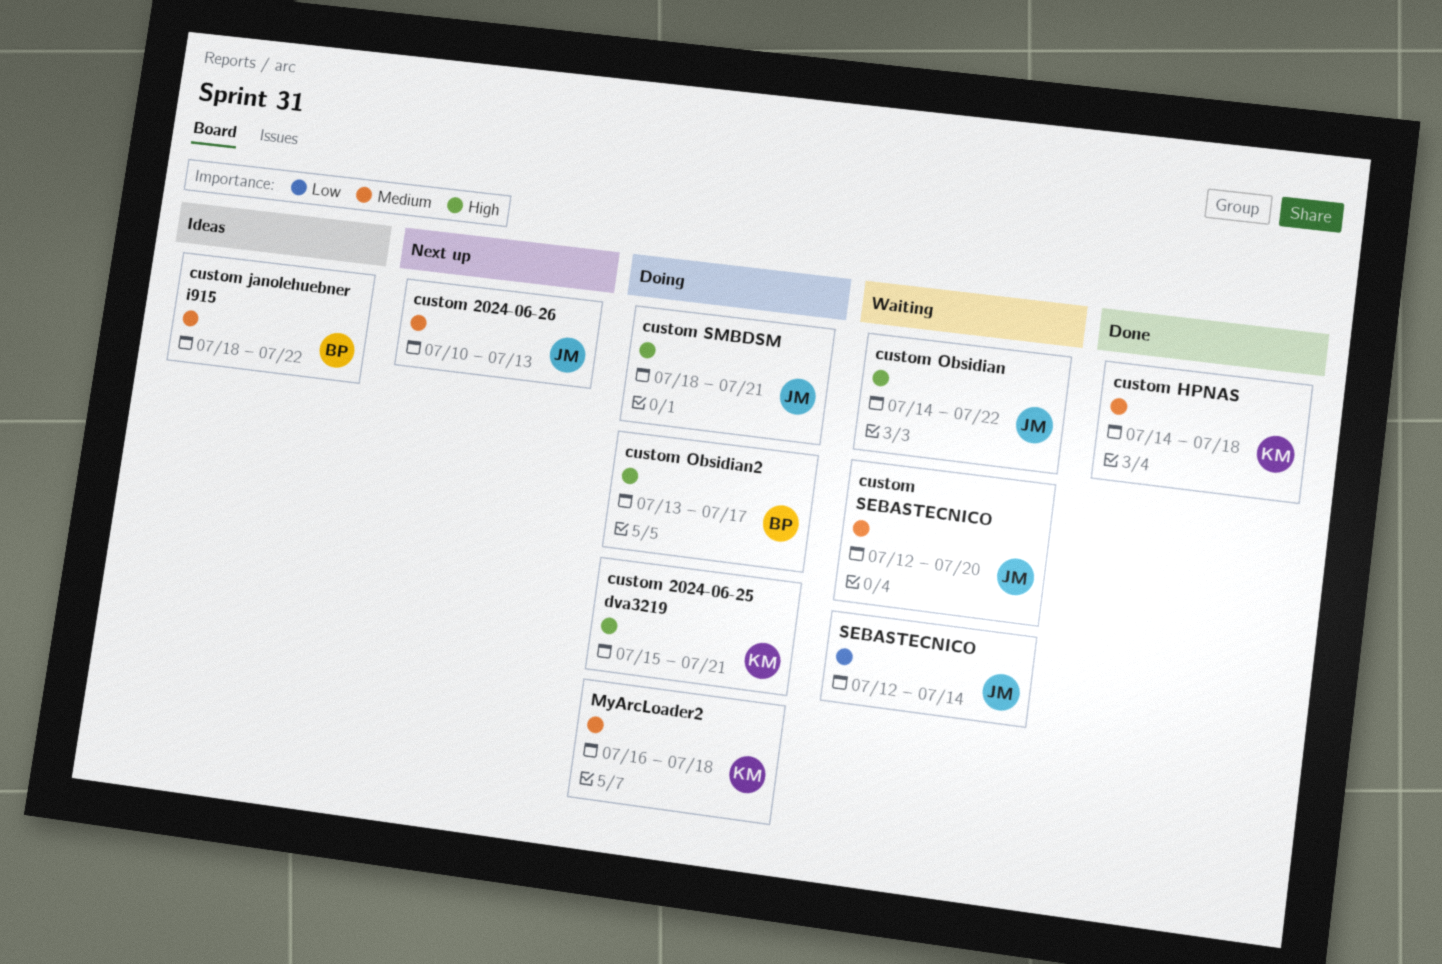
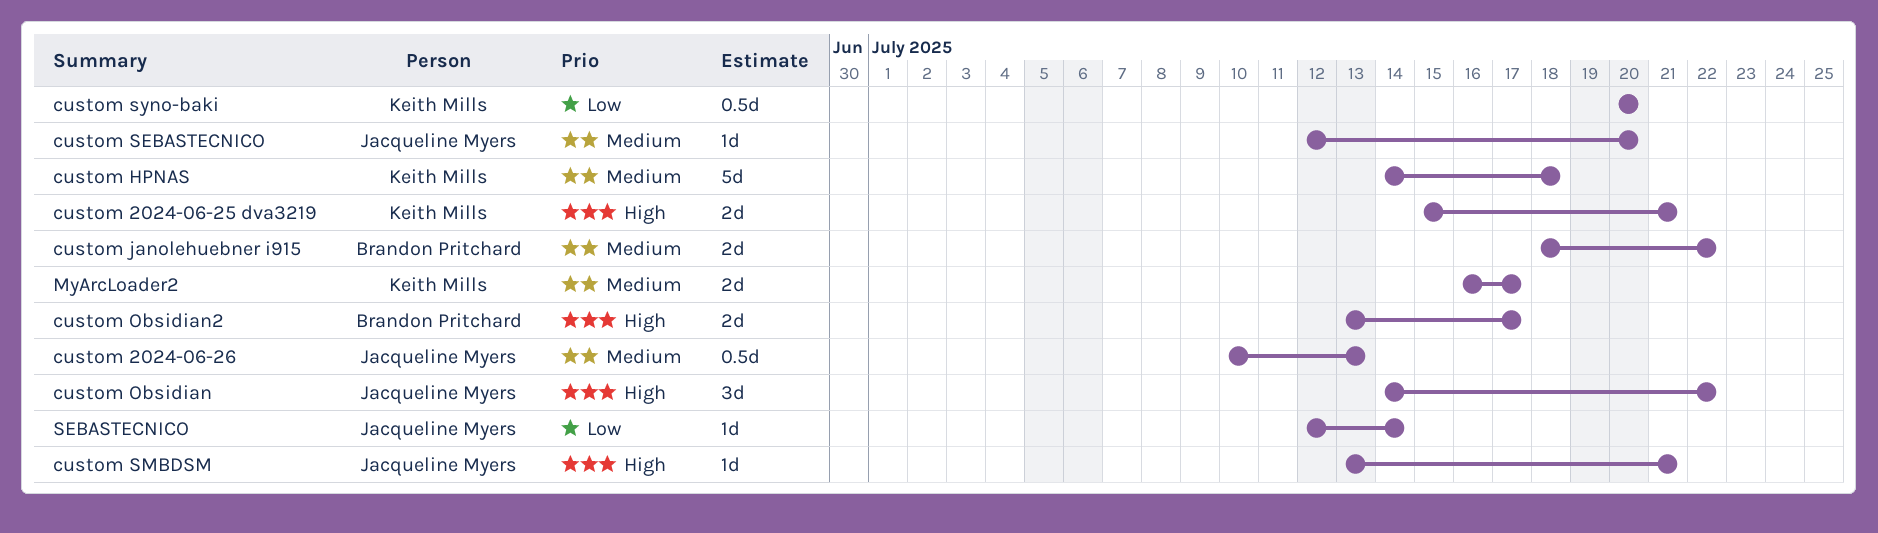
custom SMBDSM, start: Jul 18 -> Jul 13
custom syno-baki: none -> present
MyArcLoader2, due: Jul 18 -> Jul 17

